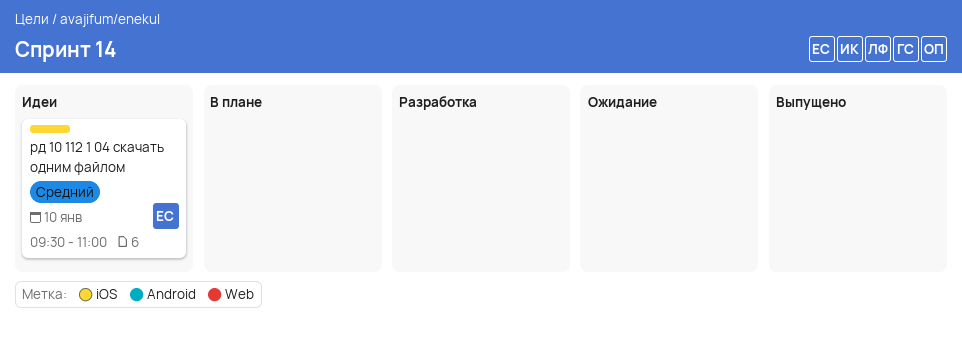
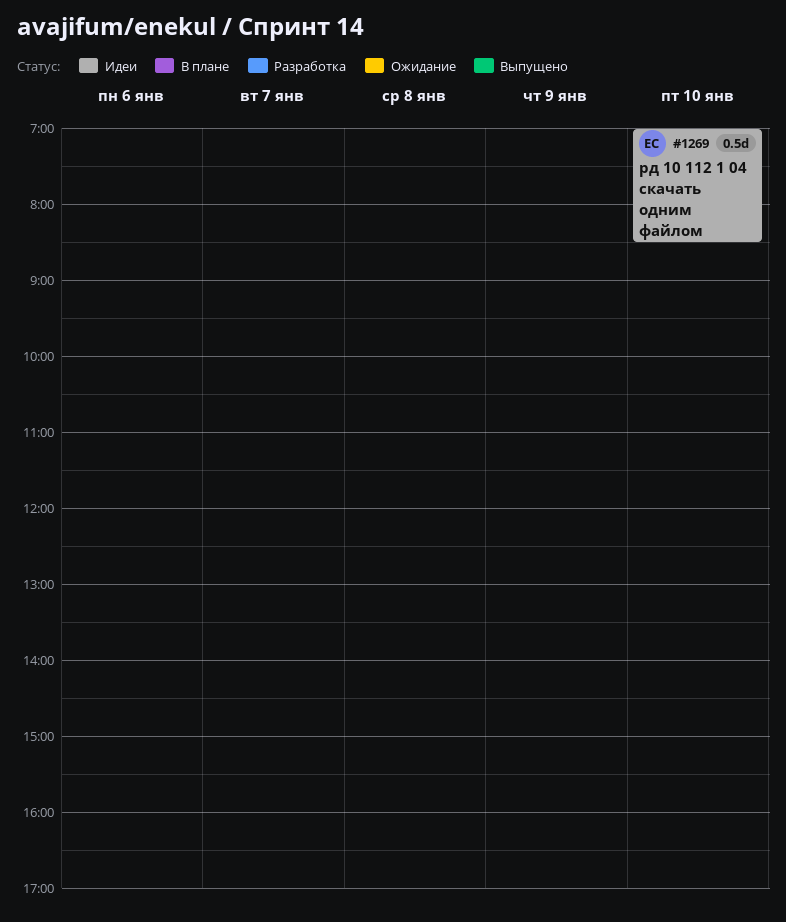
рд 10 112 1 04 скачать одним файлом, begins: 09:30 -> 07:00
рд 10 112 1 04 скачать одним файлом, ends: 11:00 -> 08:30

